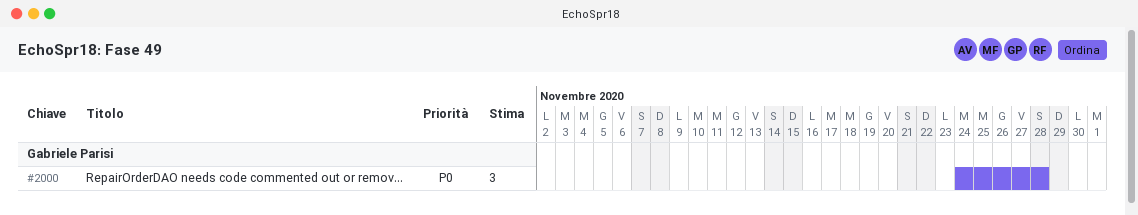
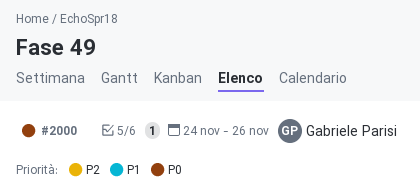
#2000, estimate: 3 -> 1
#2000, due: Nov 28 -> Nov 26

